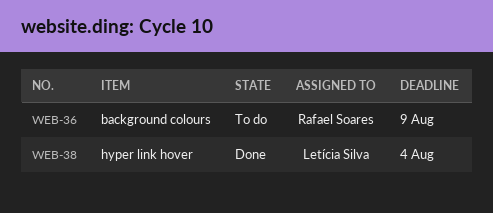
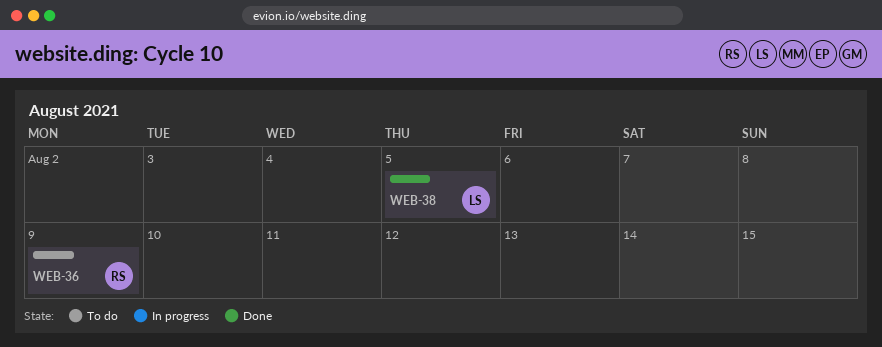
WEB-38, due: Aug 4 -> Aug 5

